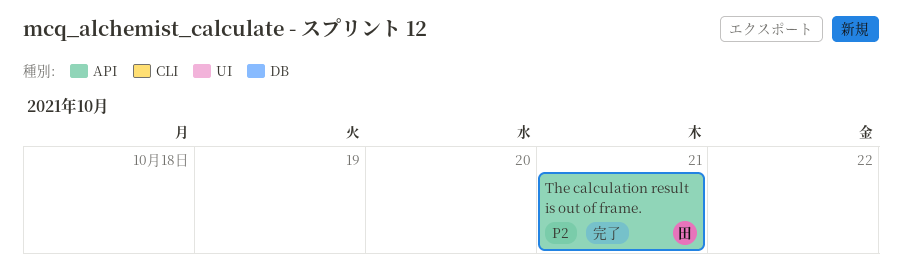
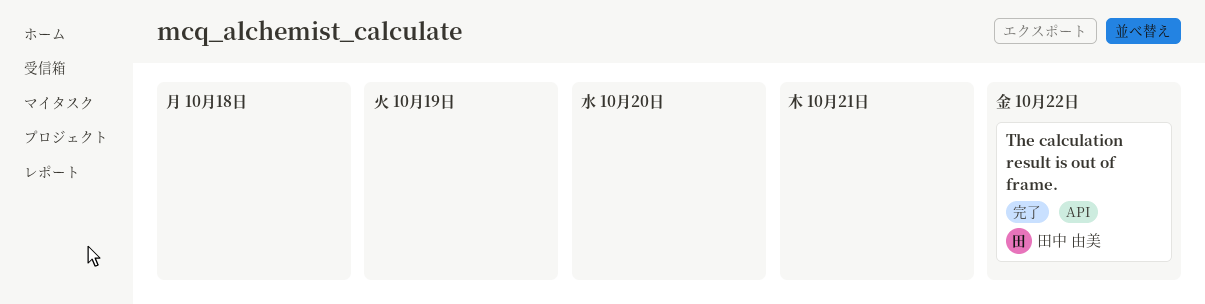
The calculation result is out of frame., due: Oct 21 -> Oct 22

